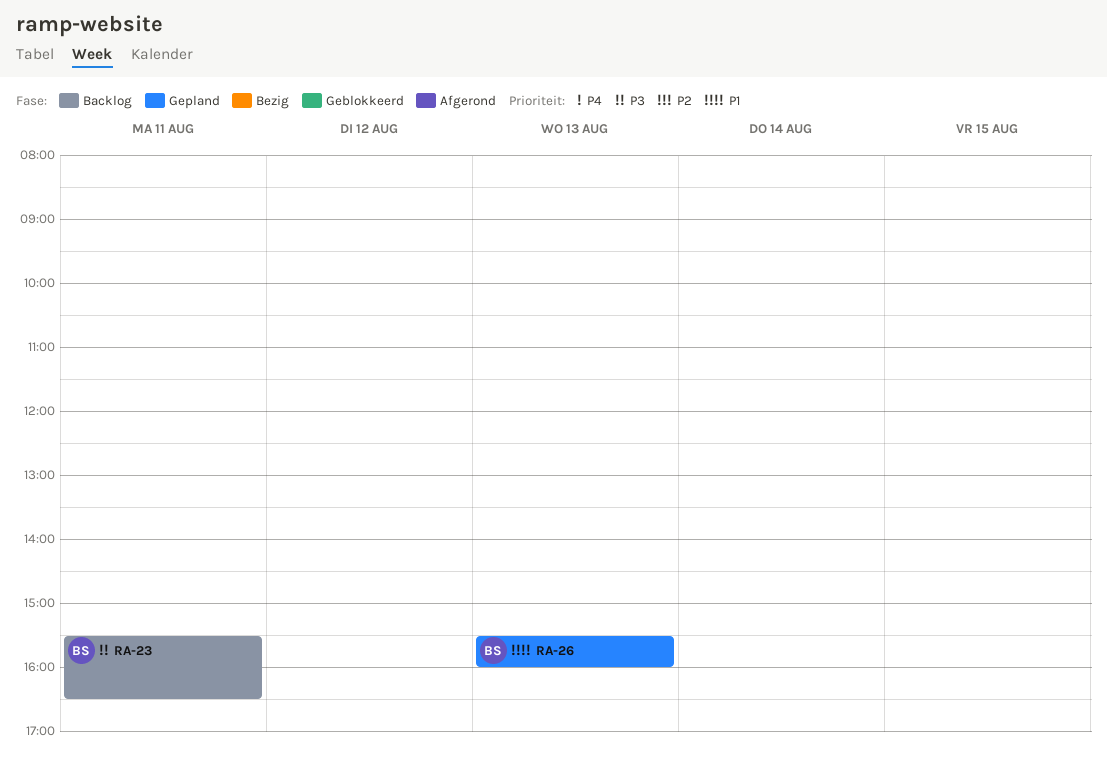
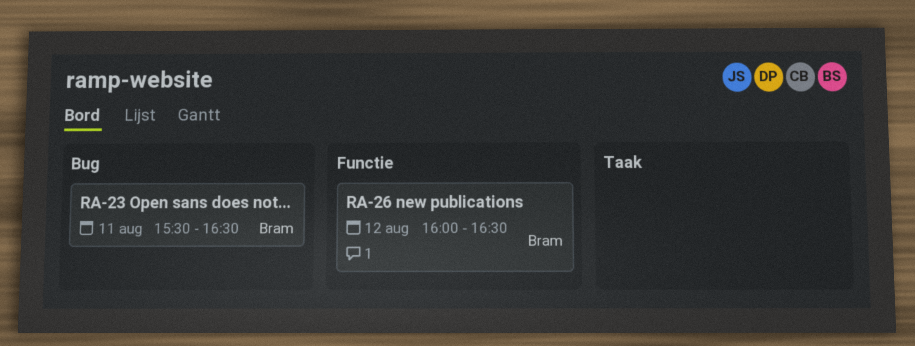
RA-26, day: Aug 13 -> Aug 12
RA-26, begins: 15:30 -> 16:00
RA-26, ends: 16:00 -> 16:30

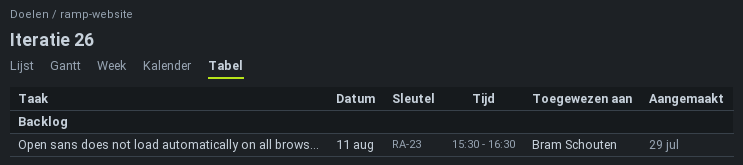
RA-26: present -> none

